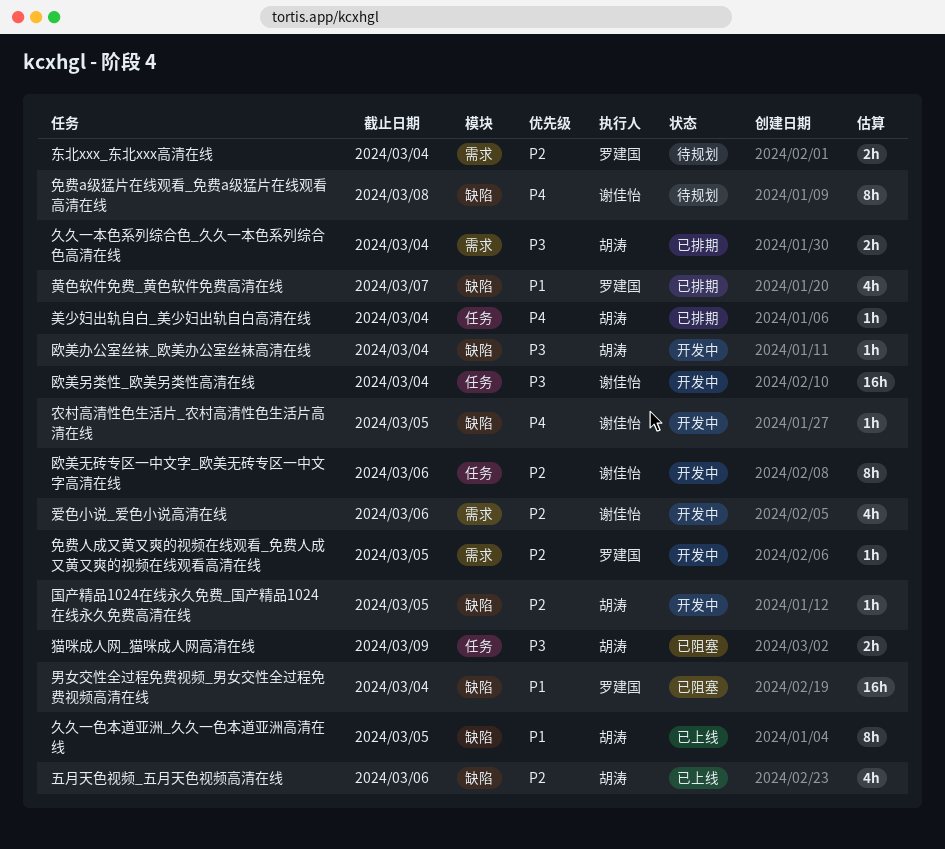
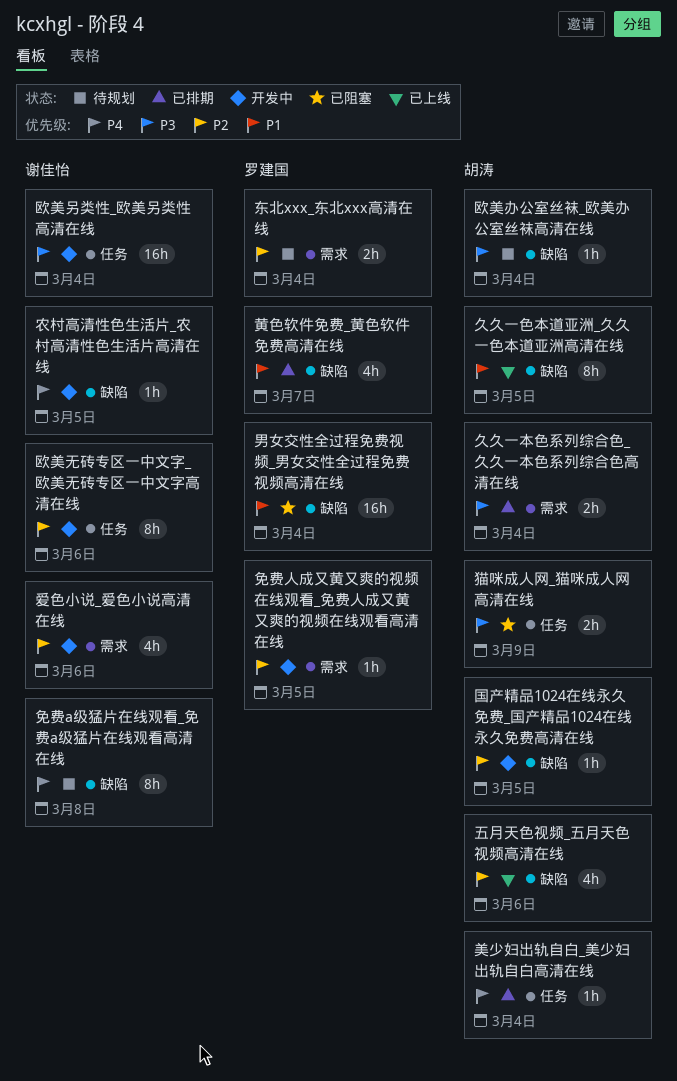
欧美办公室丝袜_欧美办公室丝袜高清在线, status: 开发中 -> 待规划

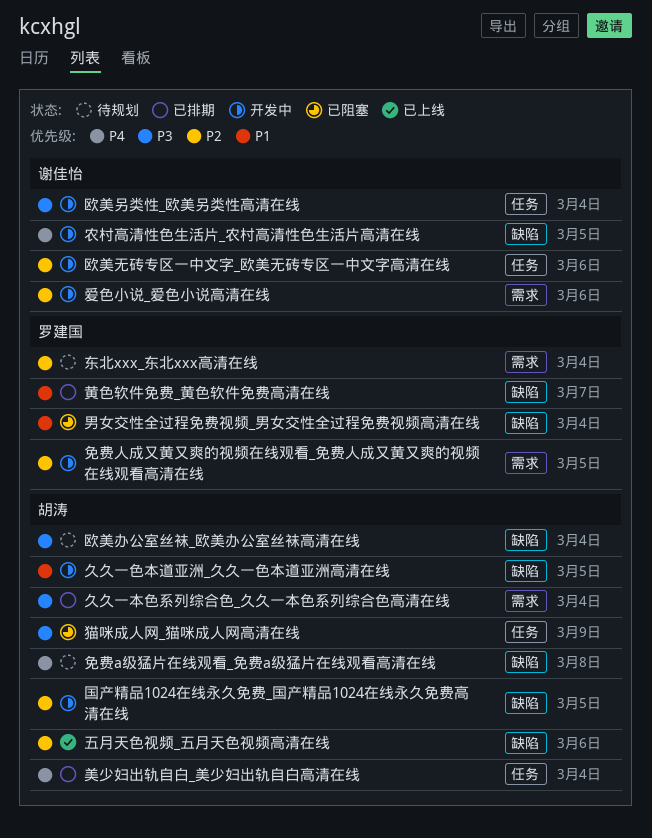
久久一色本道亚洲_久久一色本道亚洲高清在线, status: 已上线 -> 开发中
免费a级猛片在线观看_免费a级猛片在线观看高清在线, owner: 谢佳怡 -> 胡涛

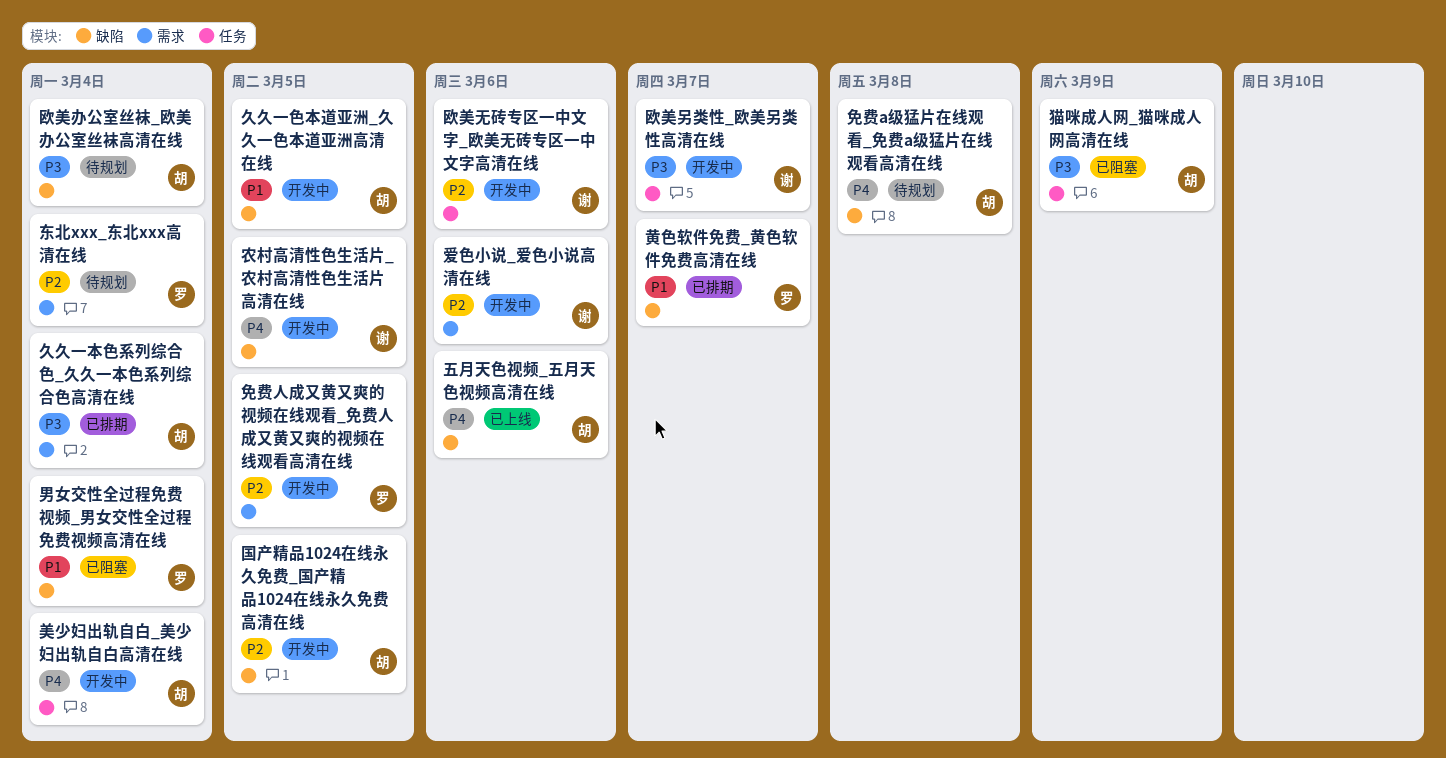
五月天色视频_五月天色视频高清在线, priority: P2 -> P4
欧美另类性_欧美另类性高清在线, due: Mar 4 -> Mar 7
美少妇出轨自白_美少妇出轨自白高清在线, status: 已排期 -> 开发中

